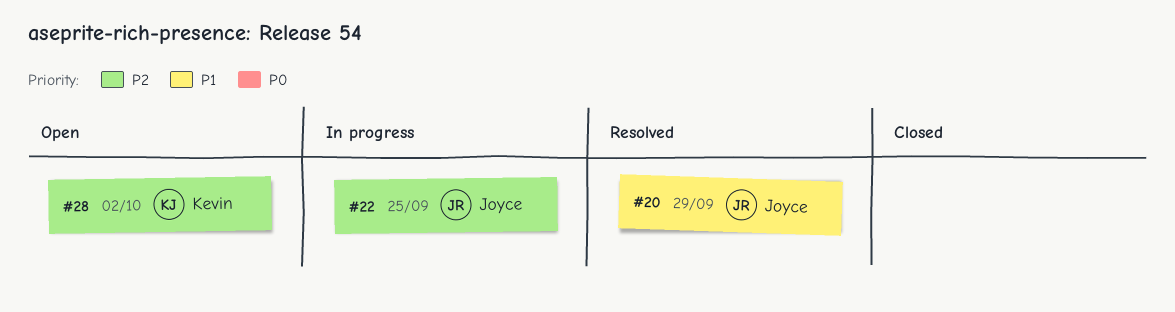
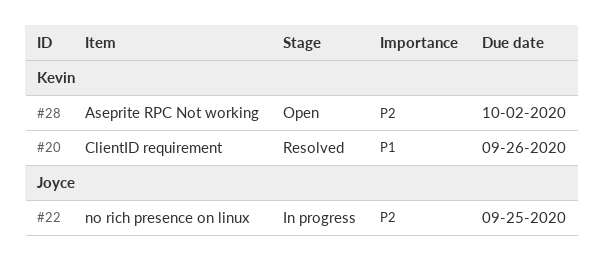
#20, owner: Joyce -> Kevin
#20, due: Sep 29 -> Sep 26

